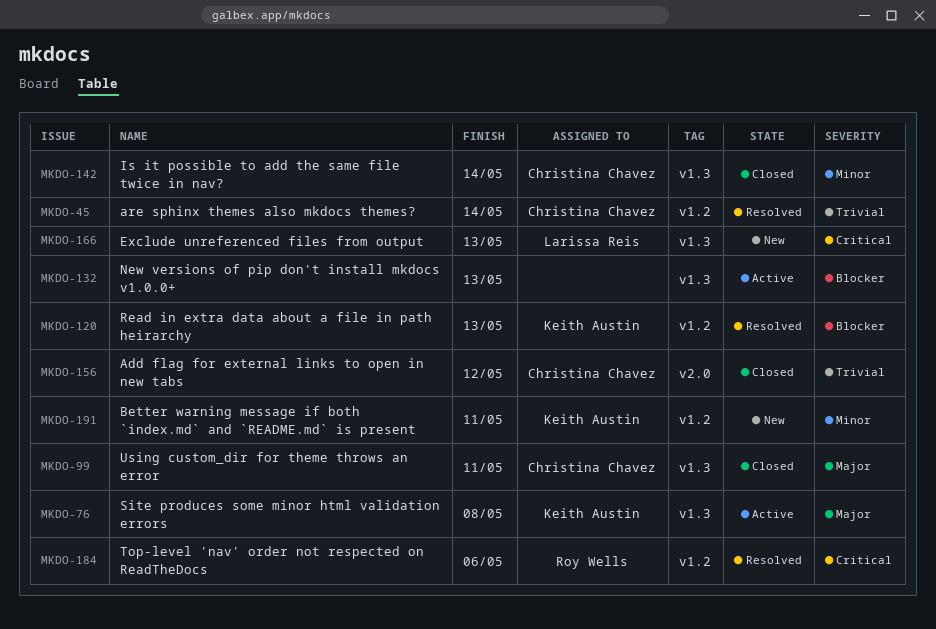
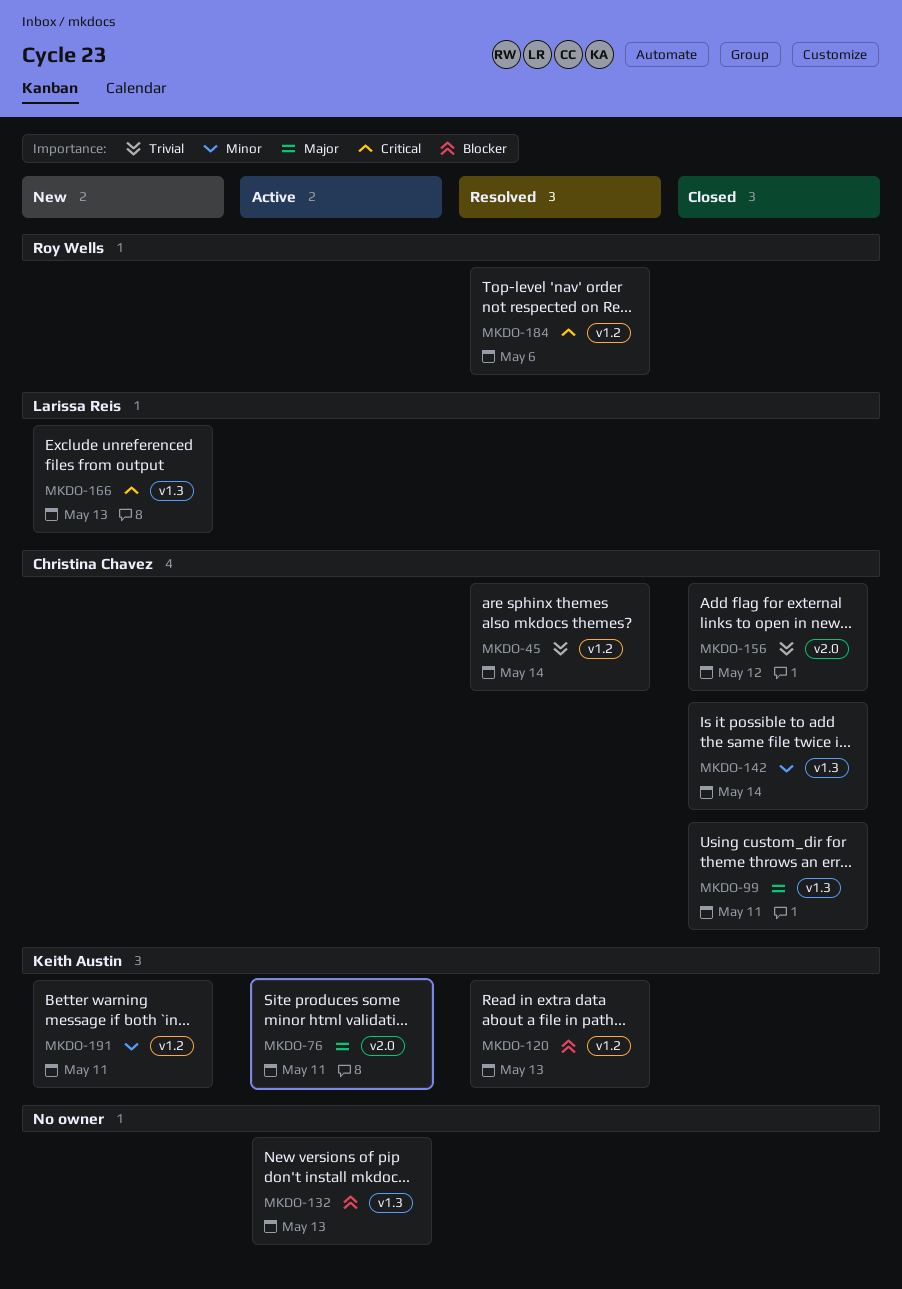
MKDO-76, label: v1.3 -> v2.0
MKDO-76, due: May 8 -> May 11

